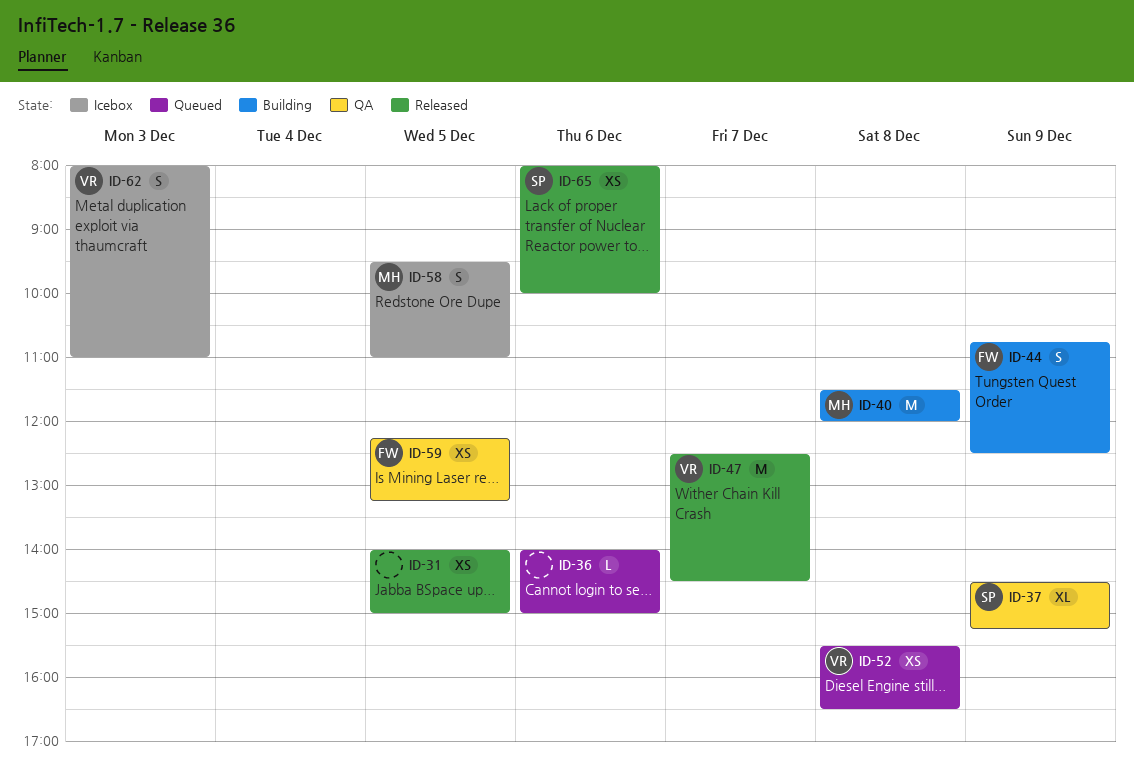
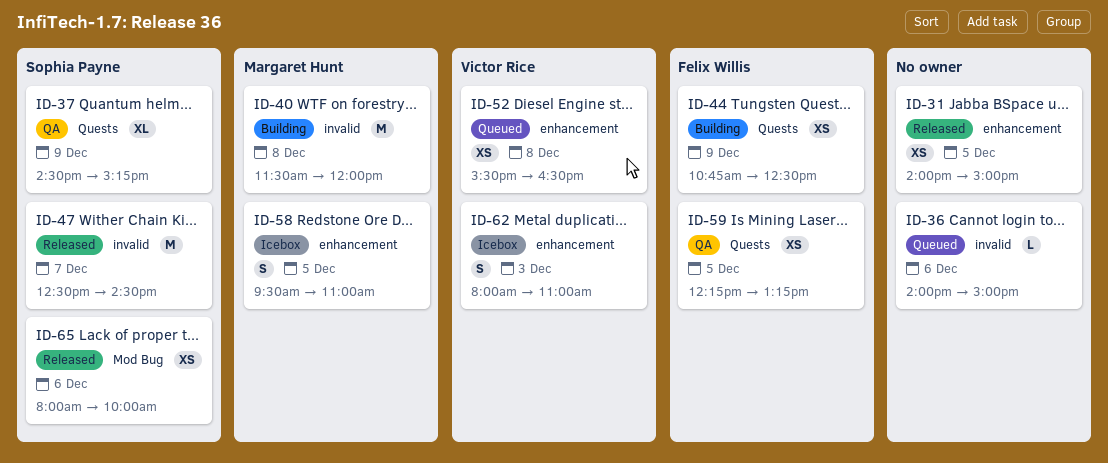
ID-44, estimate: S -> XS
ID-47, owner: Victor Rice -> Sophia Payne

